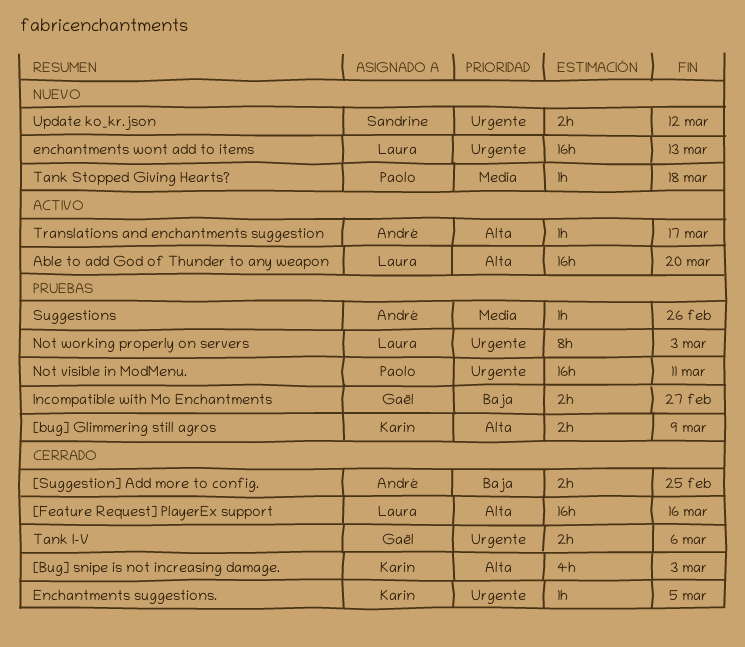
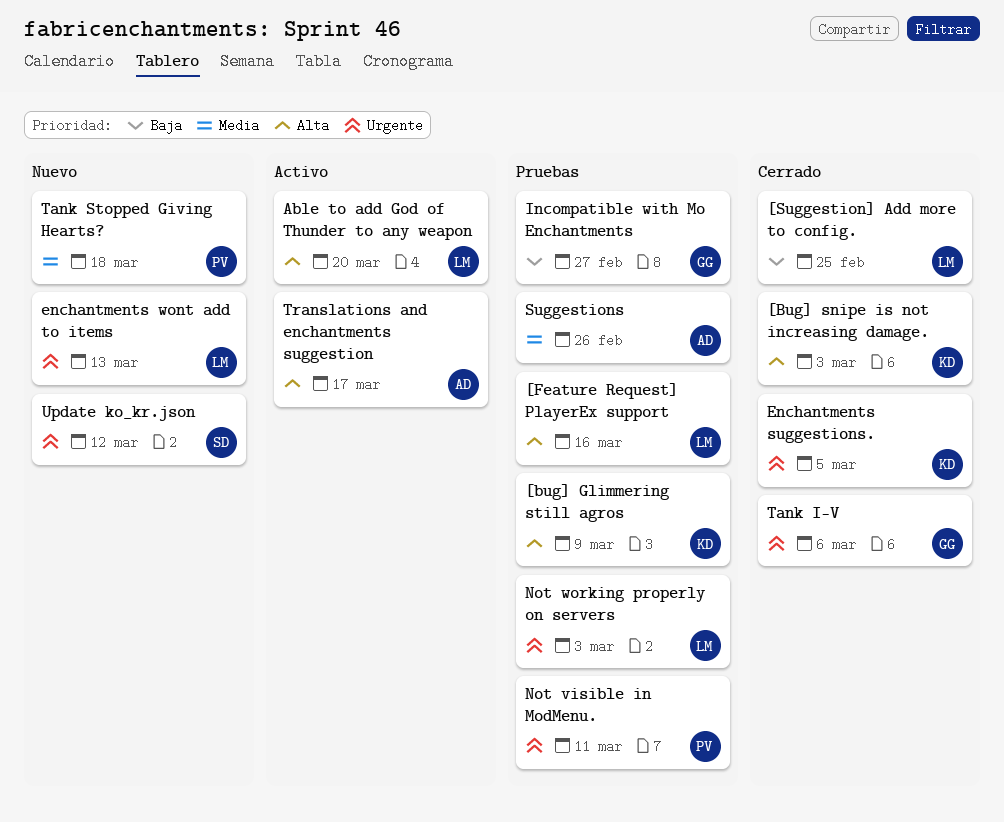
[Feature Request] PlayerEx support, status: Cerrado -> Pruebas
[Suggestion] Add more to config., owner: André -> Laura

